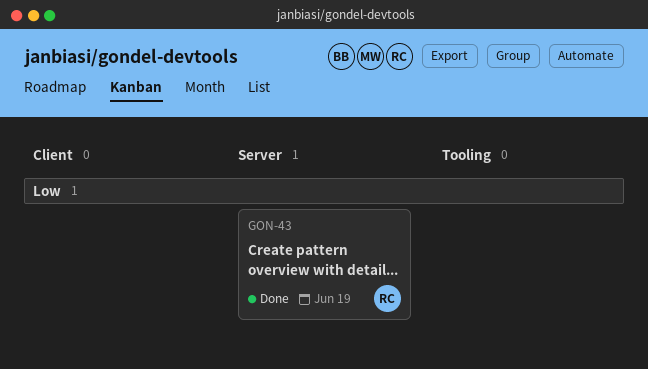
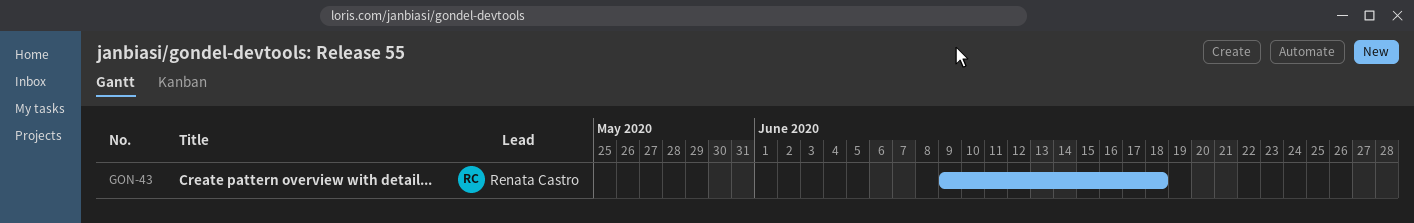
GON-43, due: Jun 19 -> Jun 18

